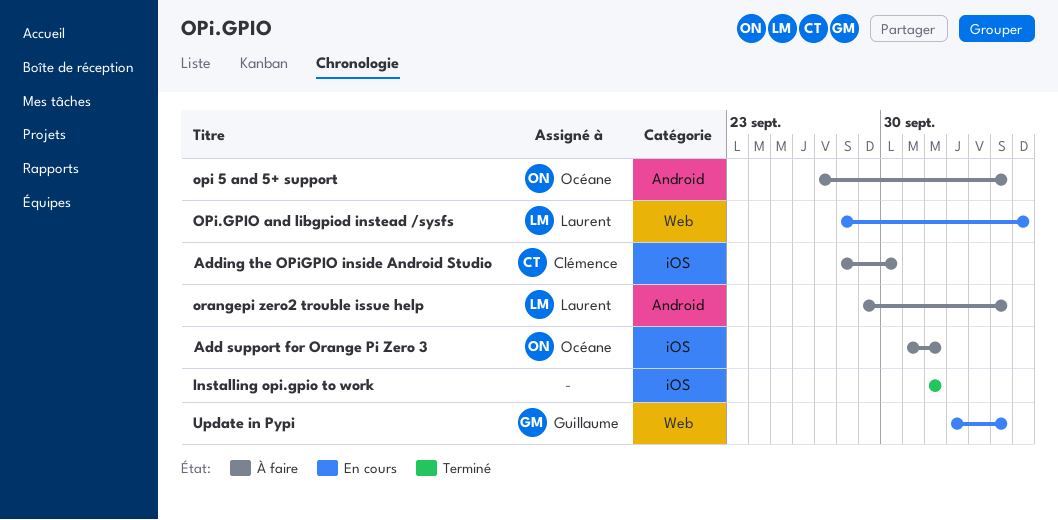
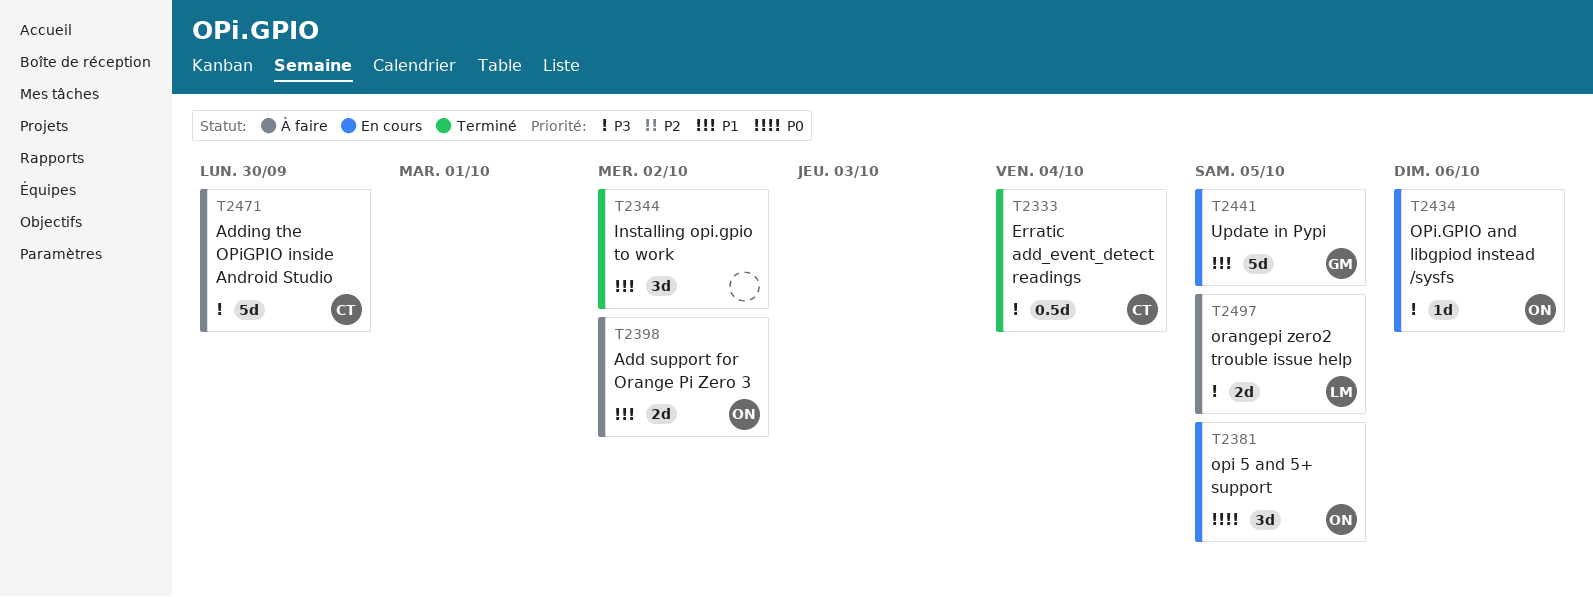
Erratic add_event_detect readings: none -> present
opi 5 and 5+ support, status: À faire -> En cours
OPi.GPIO and libgpiod instead /sysfs, owner: Laurent -> Océane

